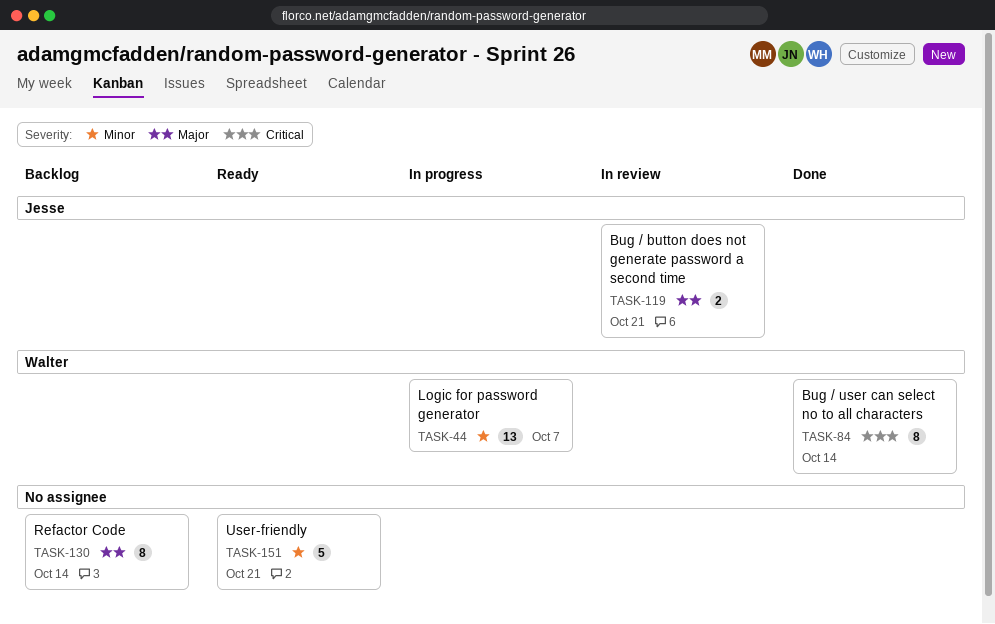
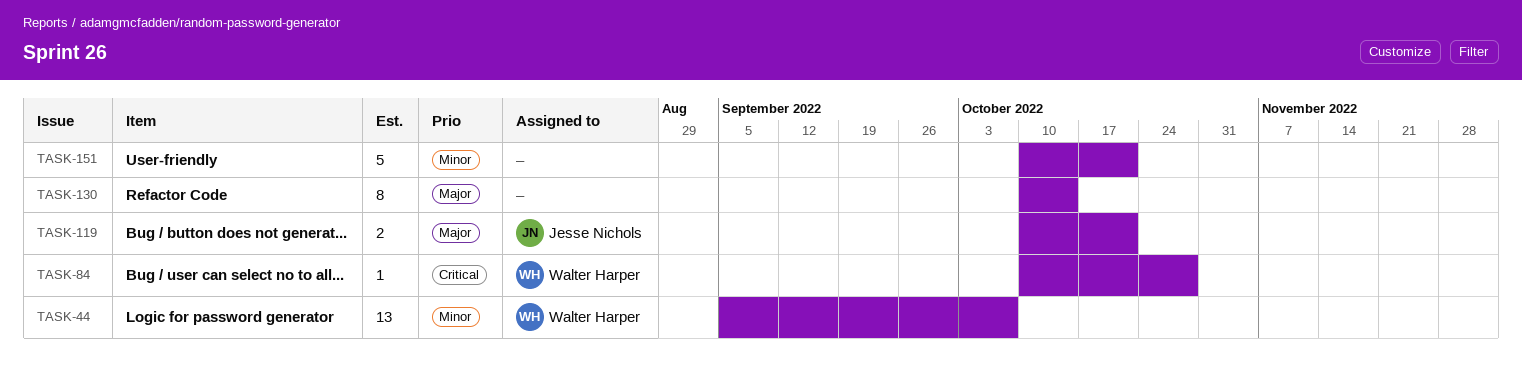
TASK-84, estimate: 8 -> 1
TASK-84, due: Oct 14 -> Oct 28

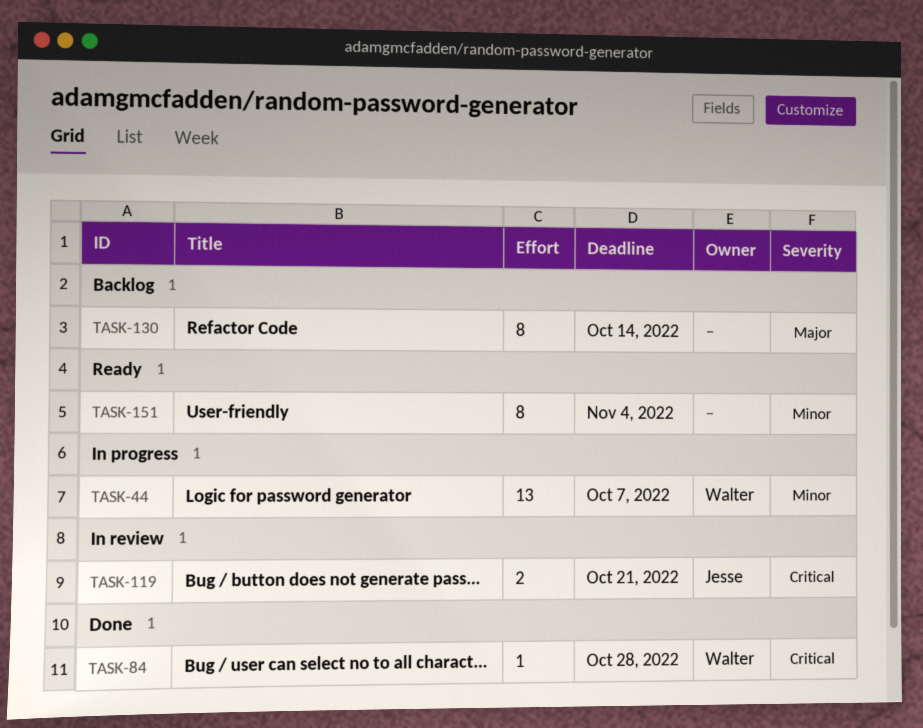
TASK-119, priority: Major -> Critical
TASK-151, estimate: 5 -> 8
TASK-151, due: Oct 21 -> Nov 4

